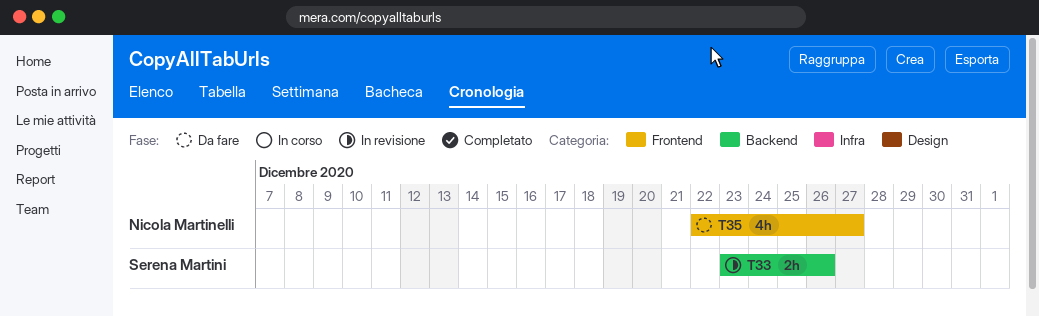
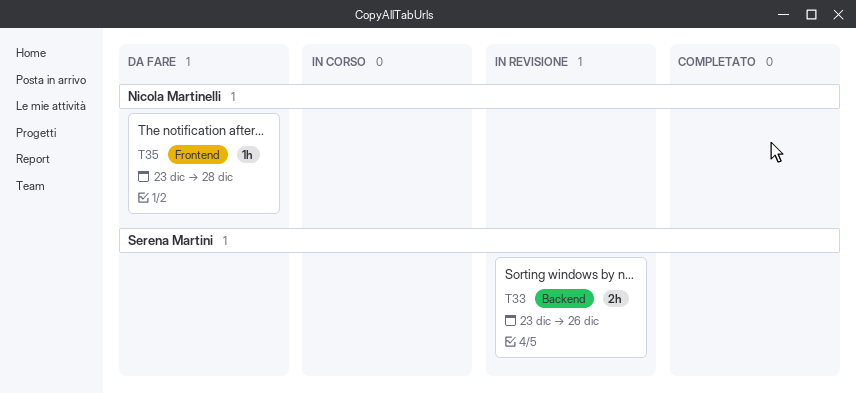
T35, estimate: 4h -> 1h
T35, start: Dec 22 -> Dec 23
T35, due: Dec 27 -> Dec 28

